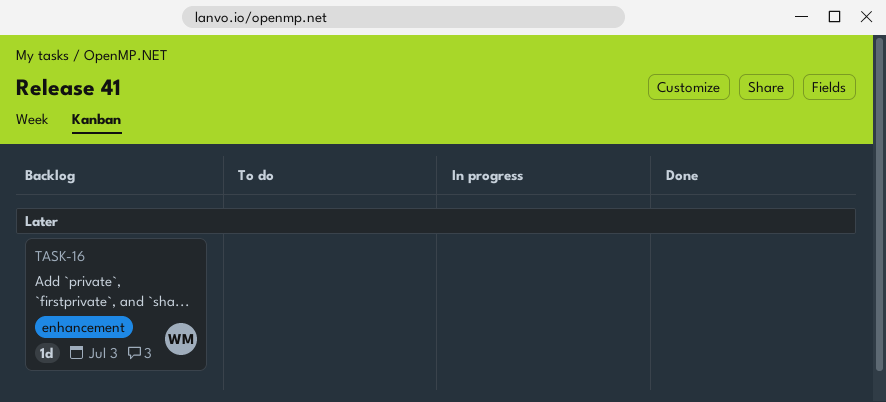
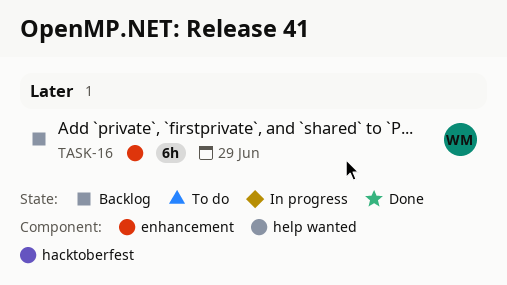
TASK-16, estimate: 1d -> 6h
TASK-16, due: Jul 3 -> Jun 29

